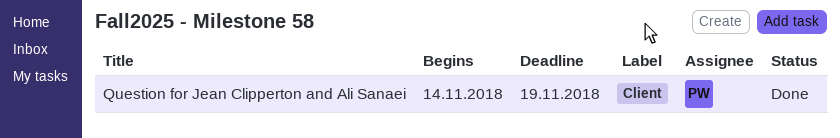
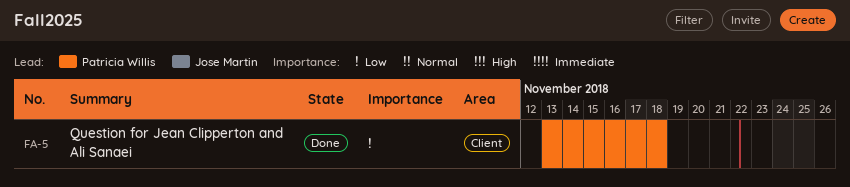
Question for Jean Clipperton and Ali Sanaei, start: Nov 14 -> Nov 13
Question for Jean Clipperton and Ali Sanaei, due: Nov 19 -> Nov 18

